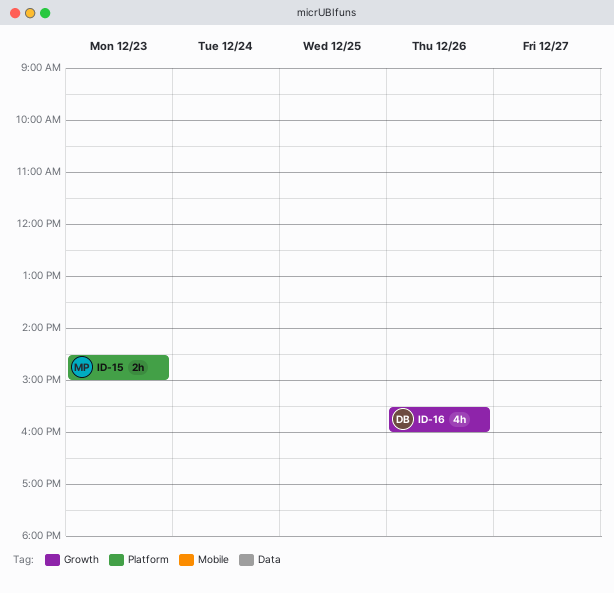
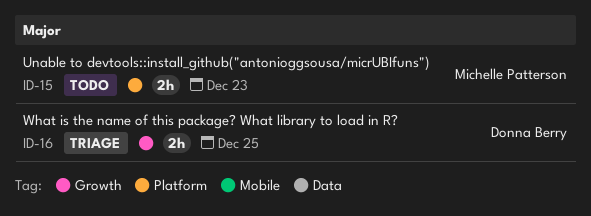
ID-16, estimate: 4h -> 2h
ID-16, day: Dec 26 -> Dec 25

